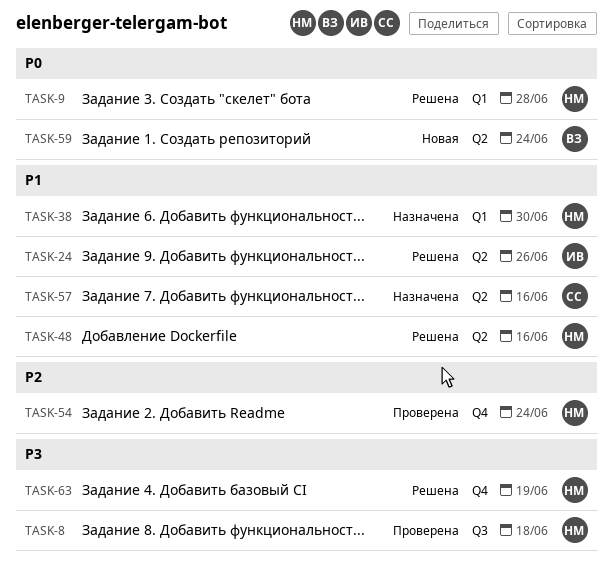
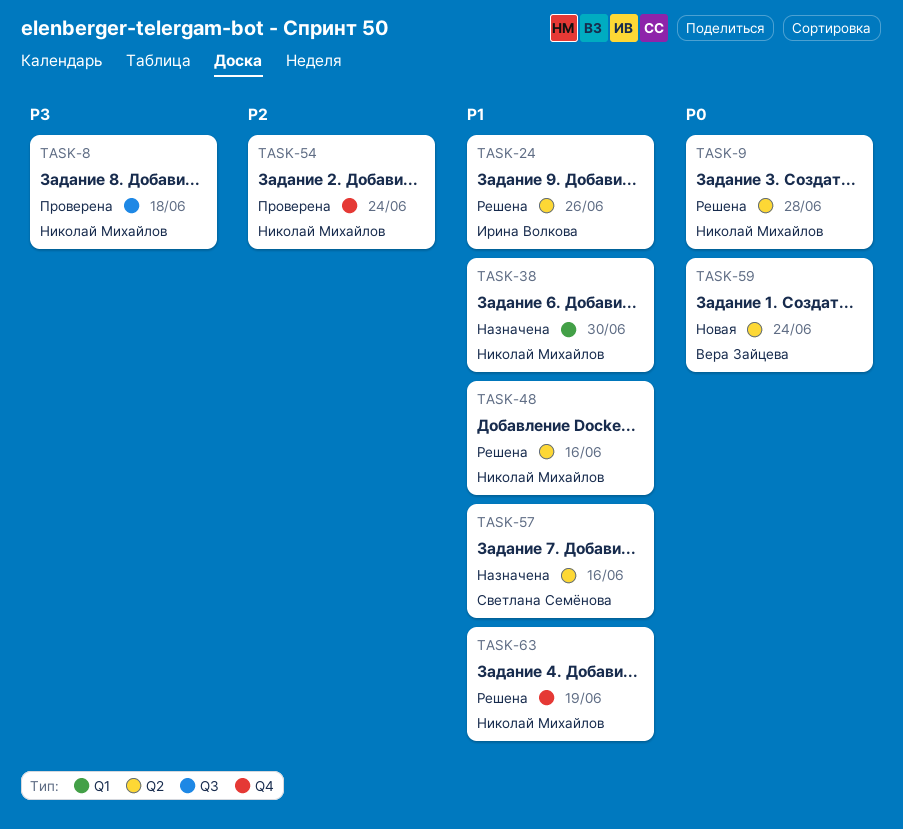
TASK-9, label: Q1 -> Q2
TASK-63, priority: P3 -> P1

